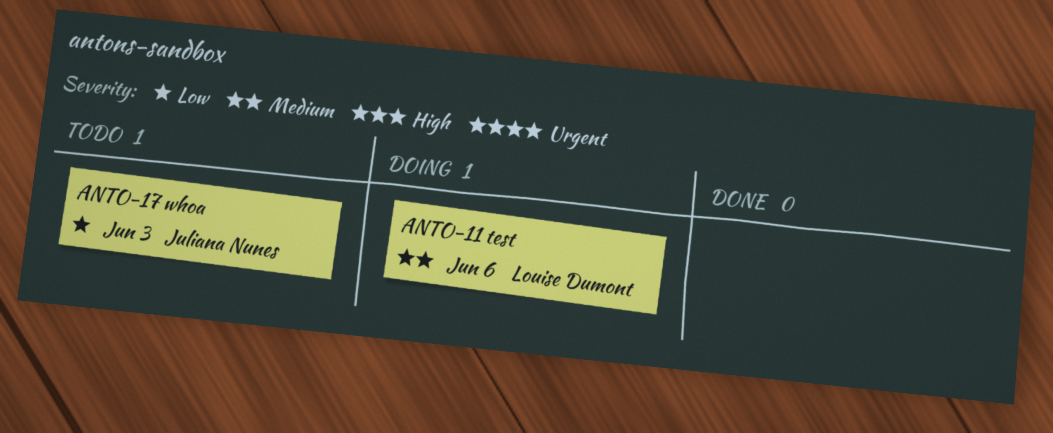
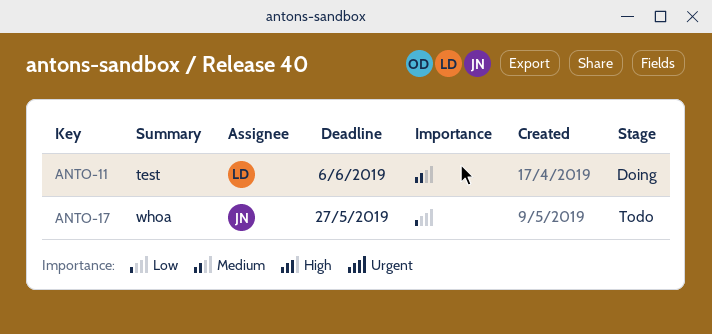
ANTO-17, due: Jun 3 -> May 27

